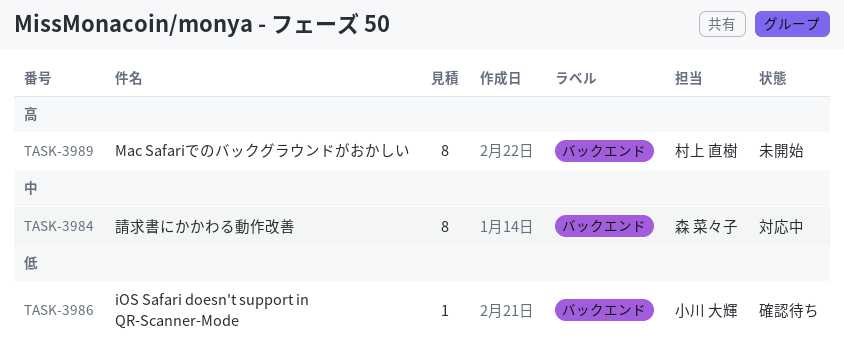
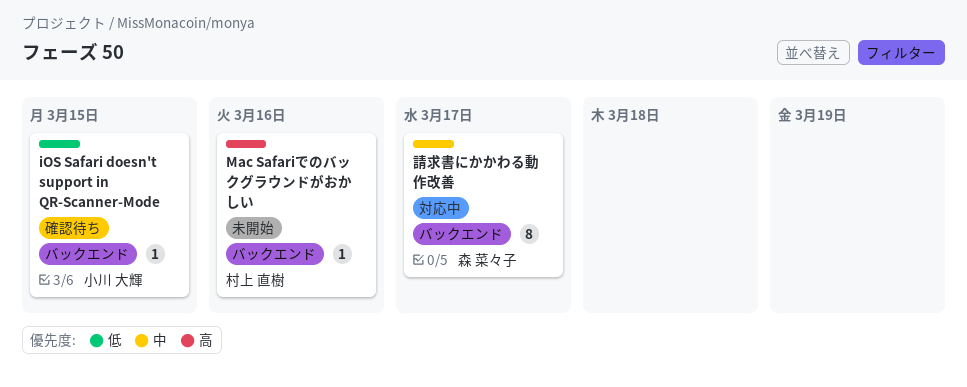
Mac Safariでのバックグラウンドがおかしい, estimate: 8 -> 1

